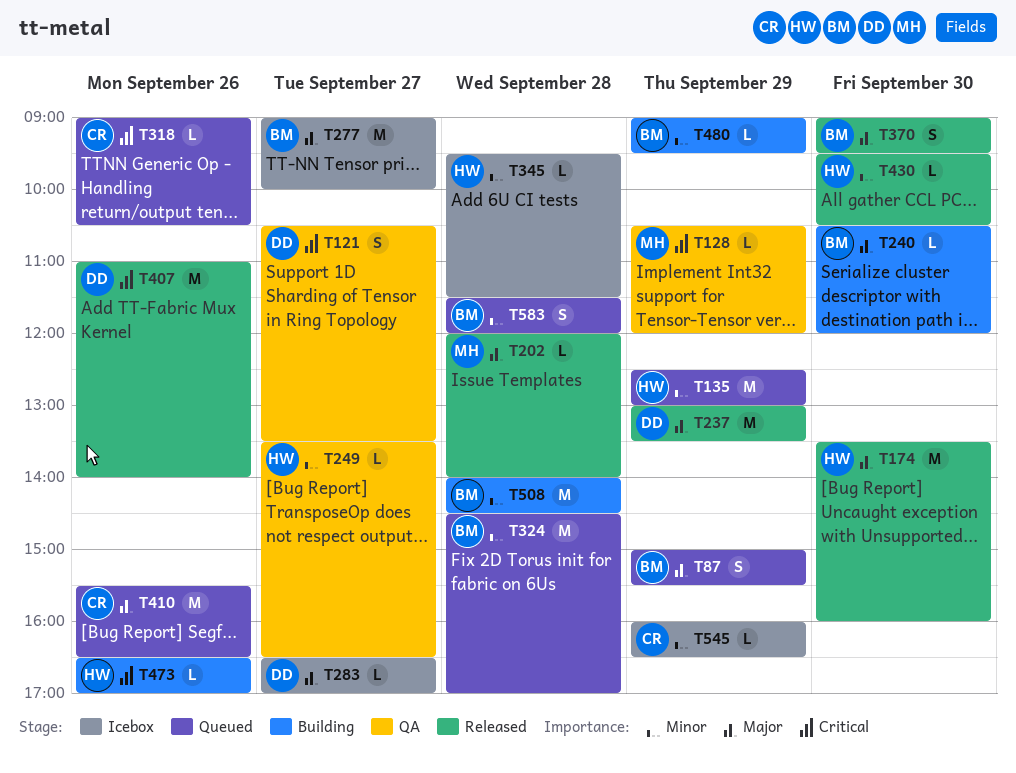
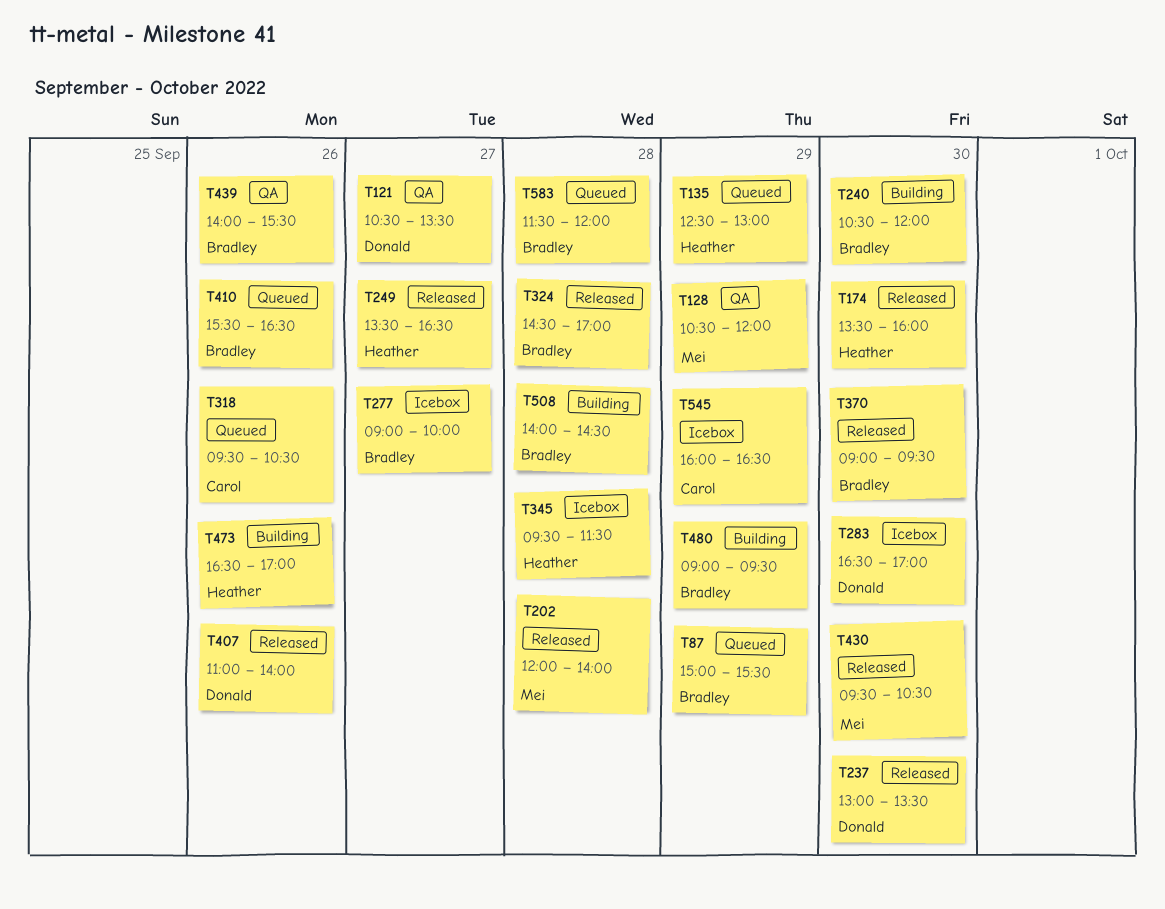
T237, day: Sep 29 -> Sep 30
T249, status: QA -> Released
T283, day: Sep 27 -> Sep 30
T318, begins: 09:00 -> 09:30
T324, status: Queued -> Released
T410, owner: Carol -> Bradley
T430, owner: Heather -> Mei
T439: none -> present

